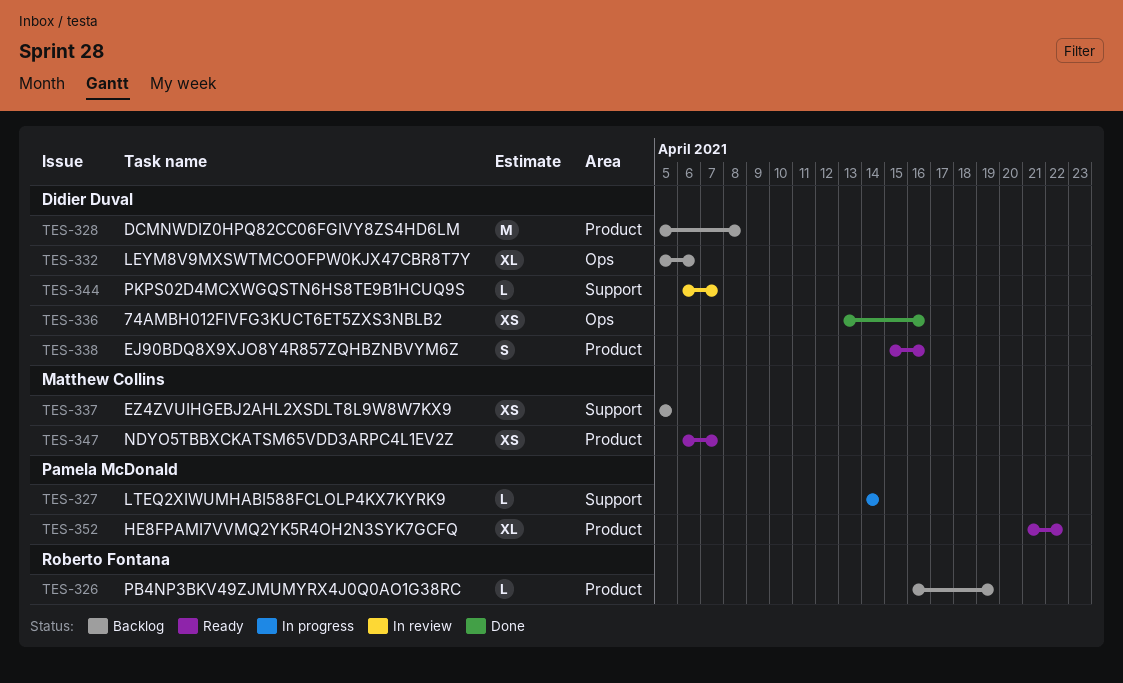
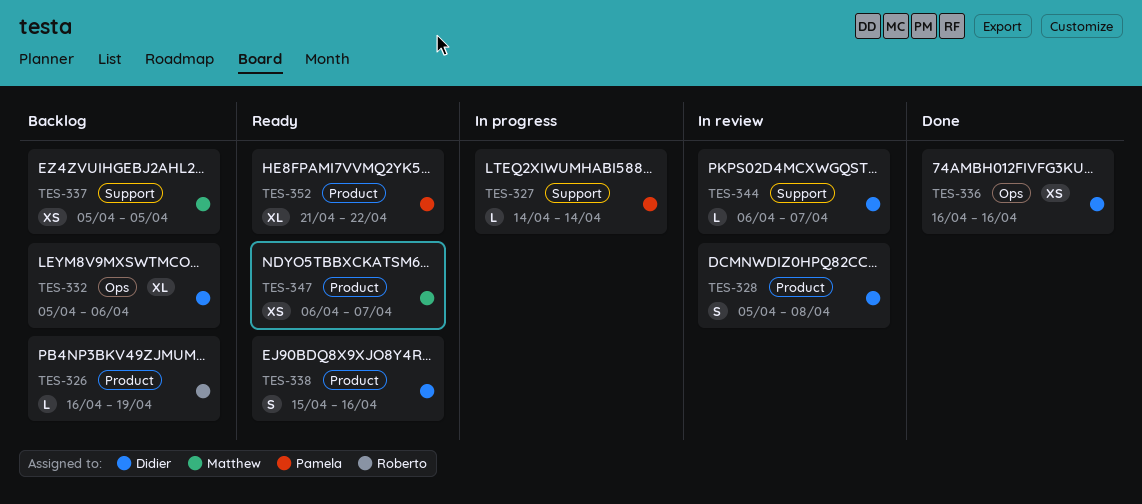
TES-328, status: Backlog -> In review
TES-328, estimate: M -> S
TES-336, start: Apr 13 -> Apr 16

